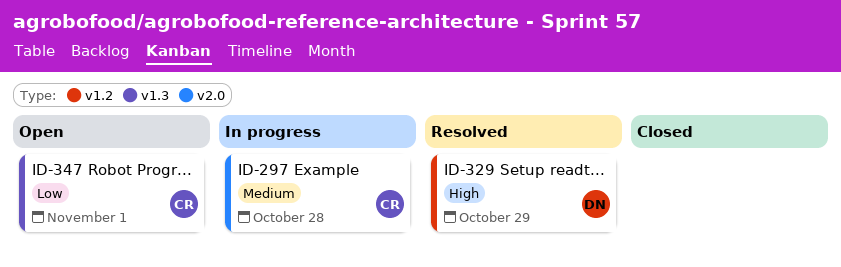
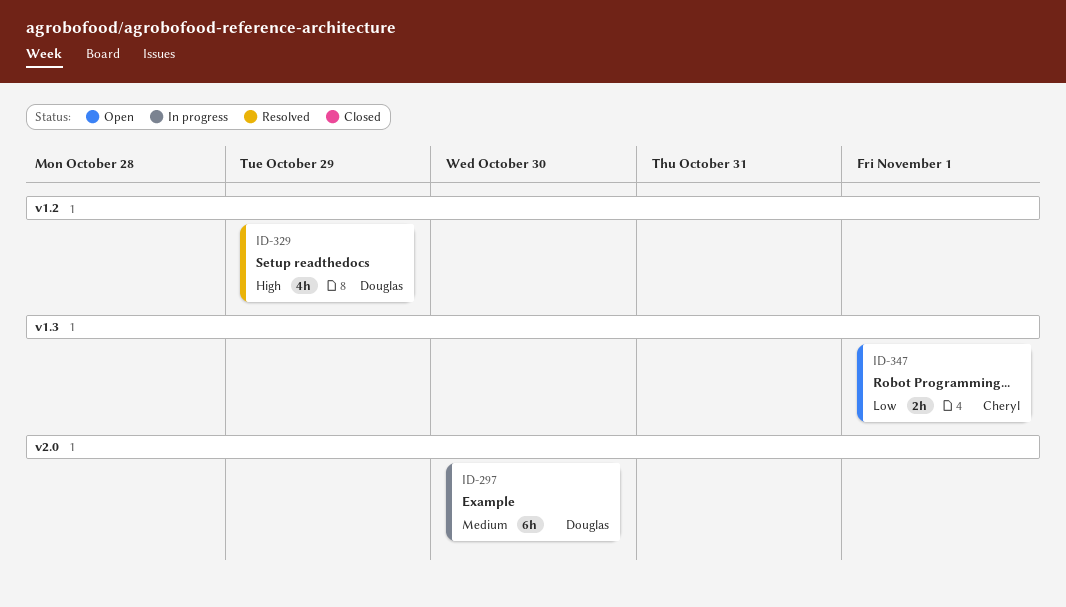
ID-297, owner: Cheryl -> Douglas
ID-297, due: Oct 28 -> Oct 30

